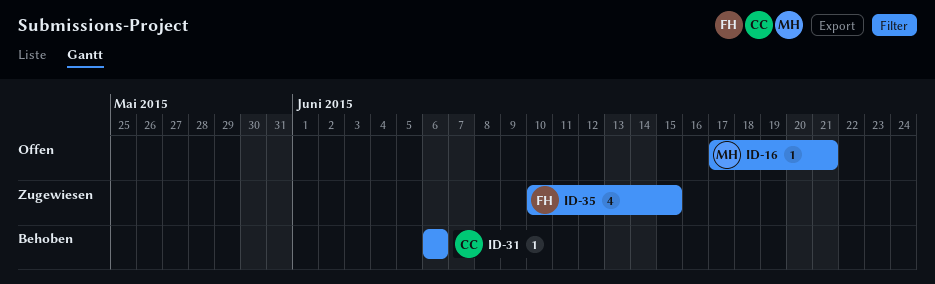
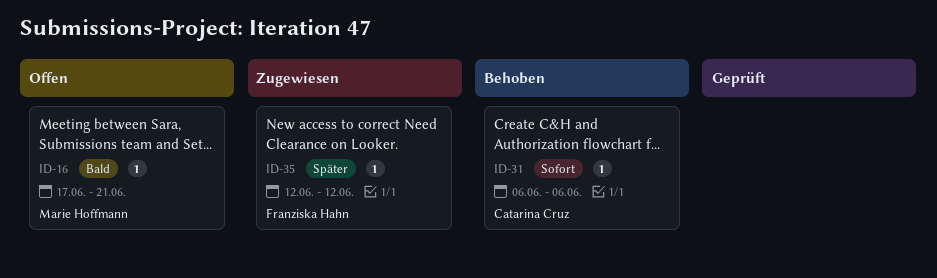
ID-35, estimate: 4 -> 1
ID-35, start: Jun 10 -> Jun 12
ID-35, due: Jun 15 -> Jun 12

